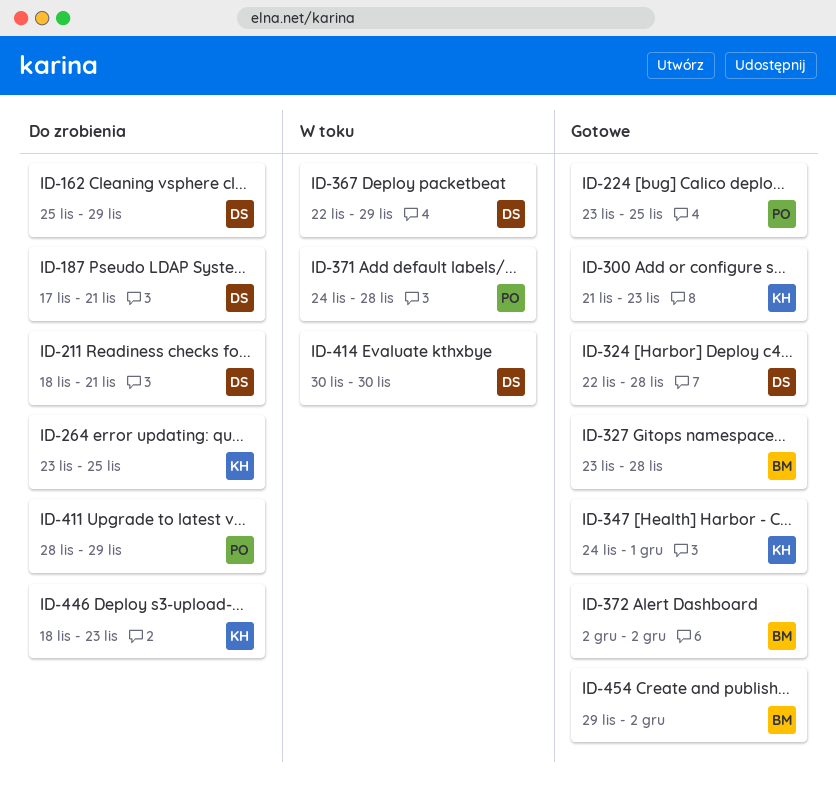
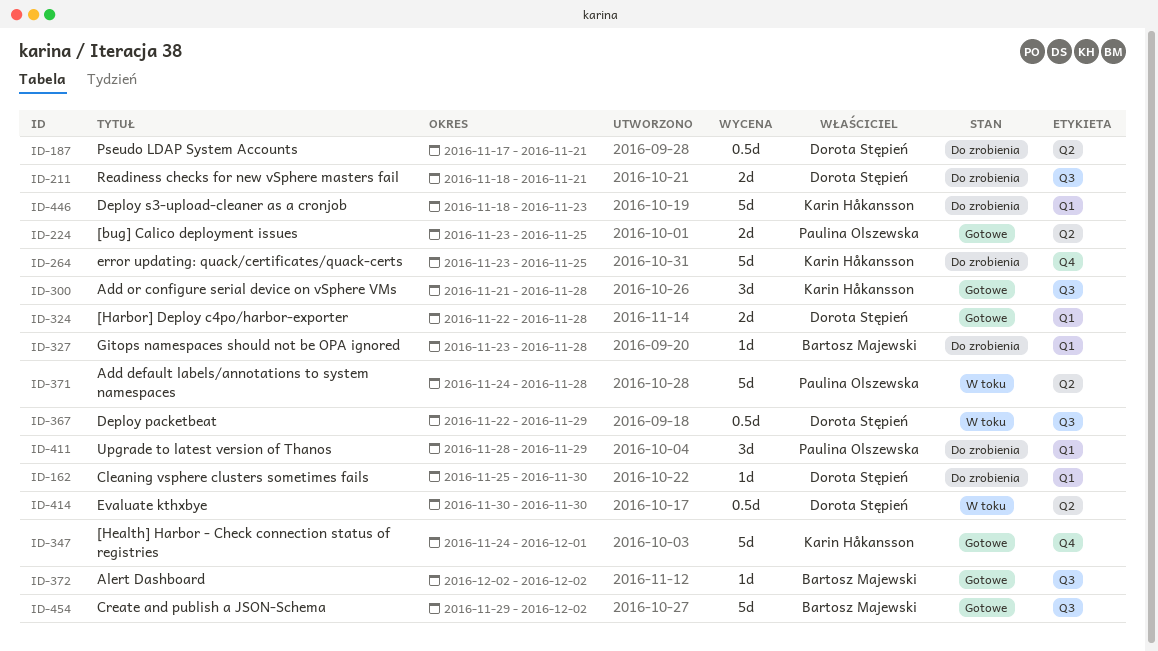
ID-162, due: Nov 29 -> Nov 30
ID-300, due: Nov 23 -> Nov 28
ID-327, status: Gotowe -> Do zrobienia

